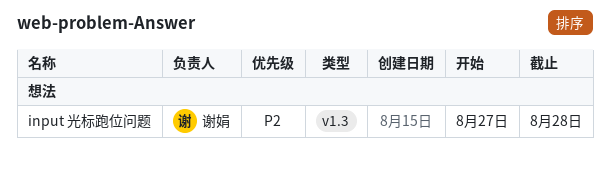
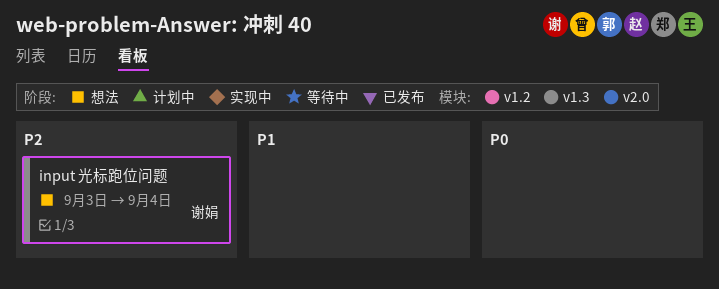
input 光标跑位问题, start: Aug 27 -> Sep 3
input 光标跑位问题, due: Aug 28 -> Sep 4

